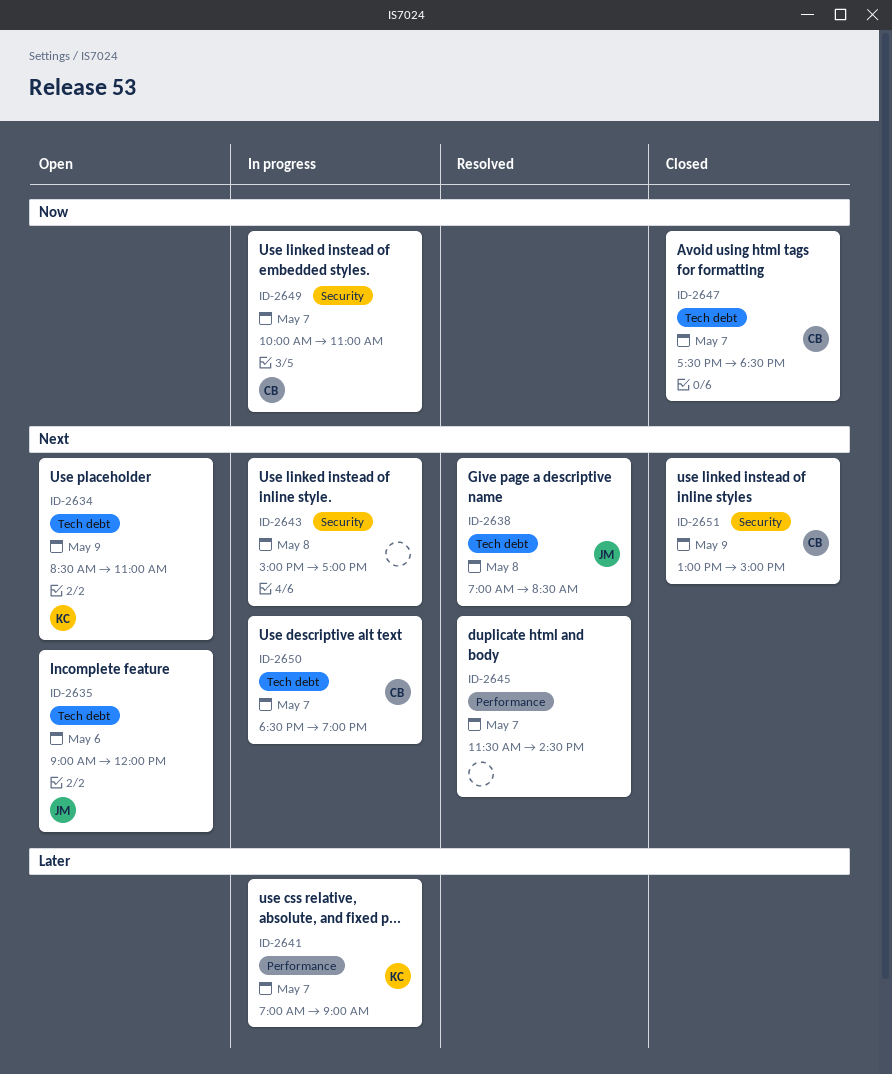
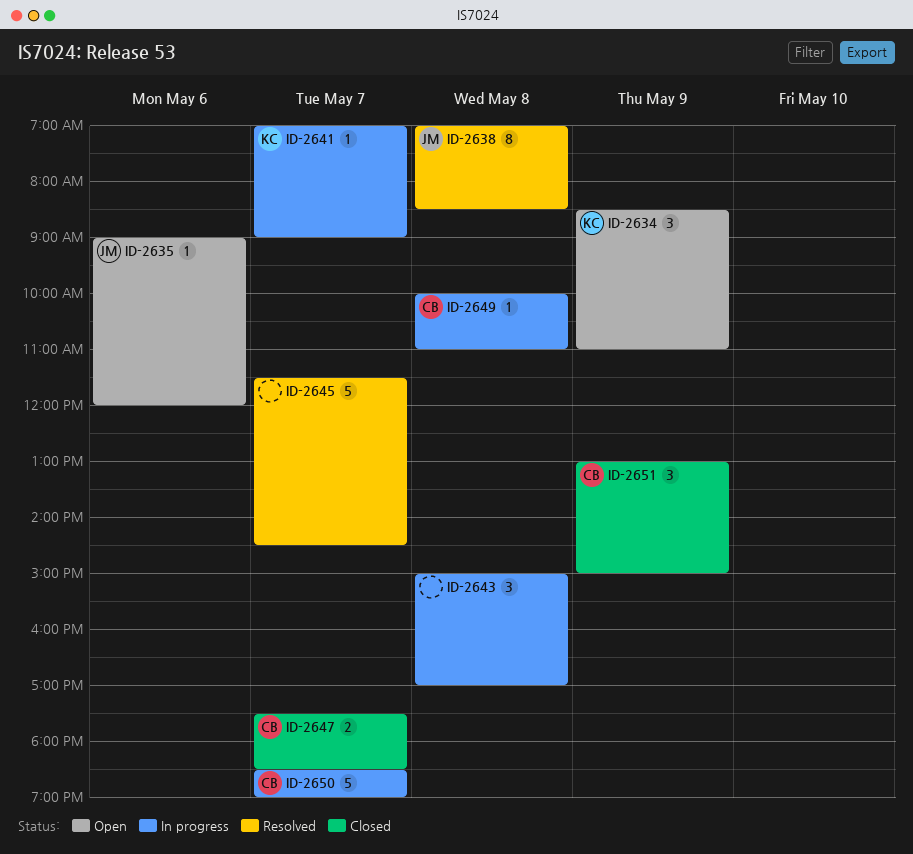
ID-2649, day: May 7 -> May 8

